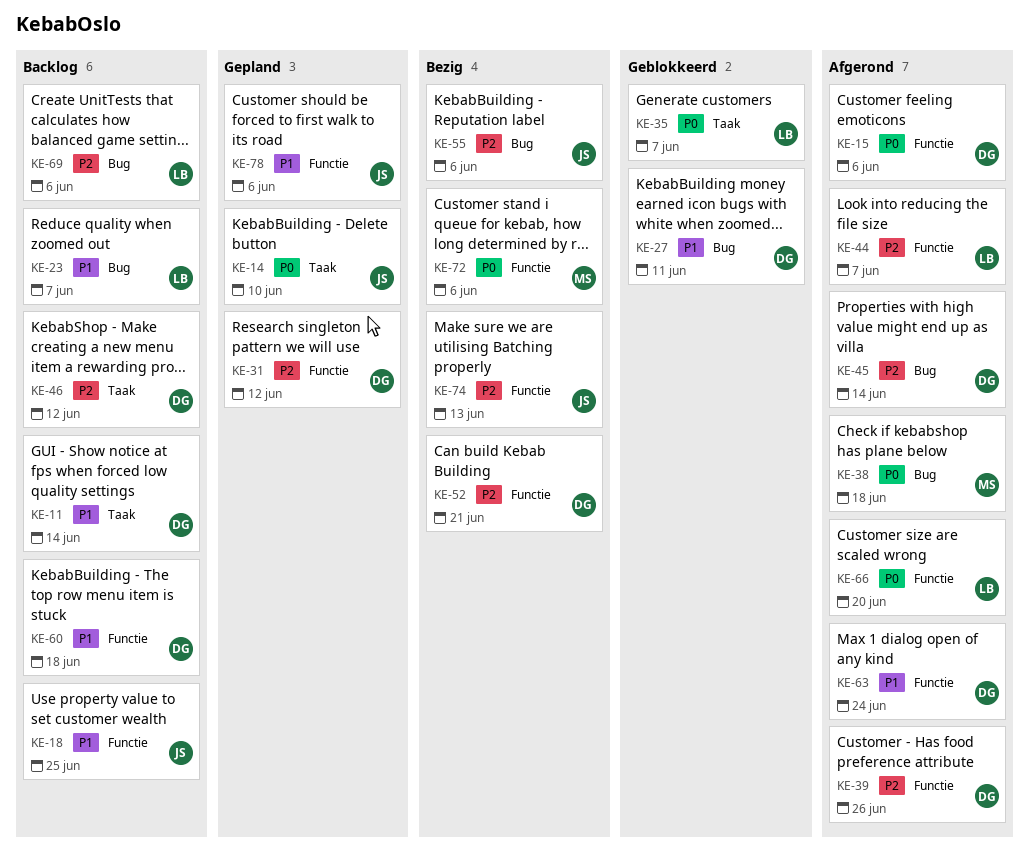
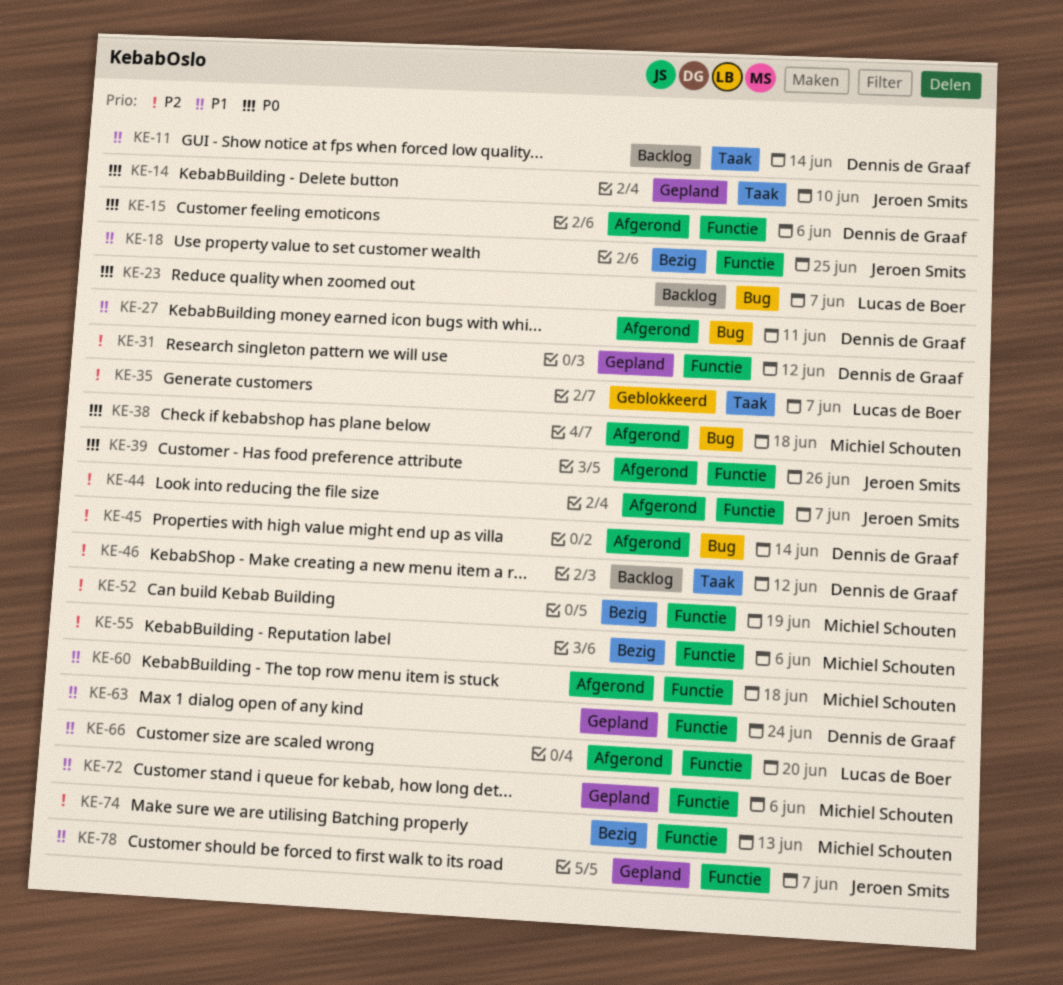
KE-18, status: Backlog -> Bezig
KE-23, priority: P1 -> P0
KE-27, status: Geblokkeerd -> Afgerond
KE-35, priority: P0 -> P2
KE-39, owner: Dennis de Graaf -> Jeroen Smits
KE-39, priority: P2 -> P0
KE-44, owner: Lucas de Boer -> Jeroen Smits
KE-52, owner: Dennis de Graaf -> Michiel Schouten
KE-52, due: Jun 21 -> Jun 19
KE-55, owner: Jeroen Smits -> Michiel Schouten
KE-55, label: Bug -> Functie
KE-60, status: Backlog -> Afgerond
KE-60, owner: Dennis de Graaf -> Michiel Schouten
KE-63, status: Afgerond -> Gepland
KE-66, priority: P0 -> P1
KE-69: present -> none
KE-72, status: Bezig -> Gepland
KE-72, priority: P0 -> P1
KE-74, owner: Jeroen Smits -> Michiel Schouten
KE-78, due: Jun 6 -> Jun 7

